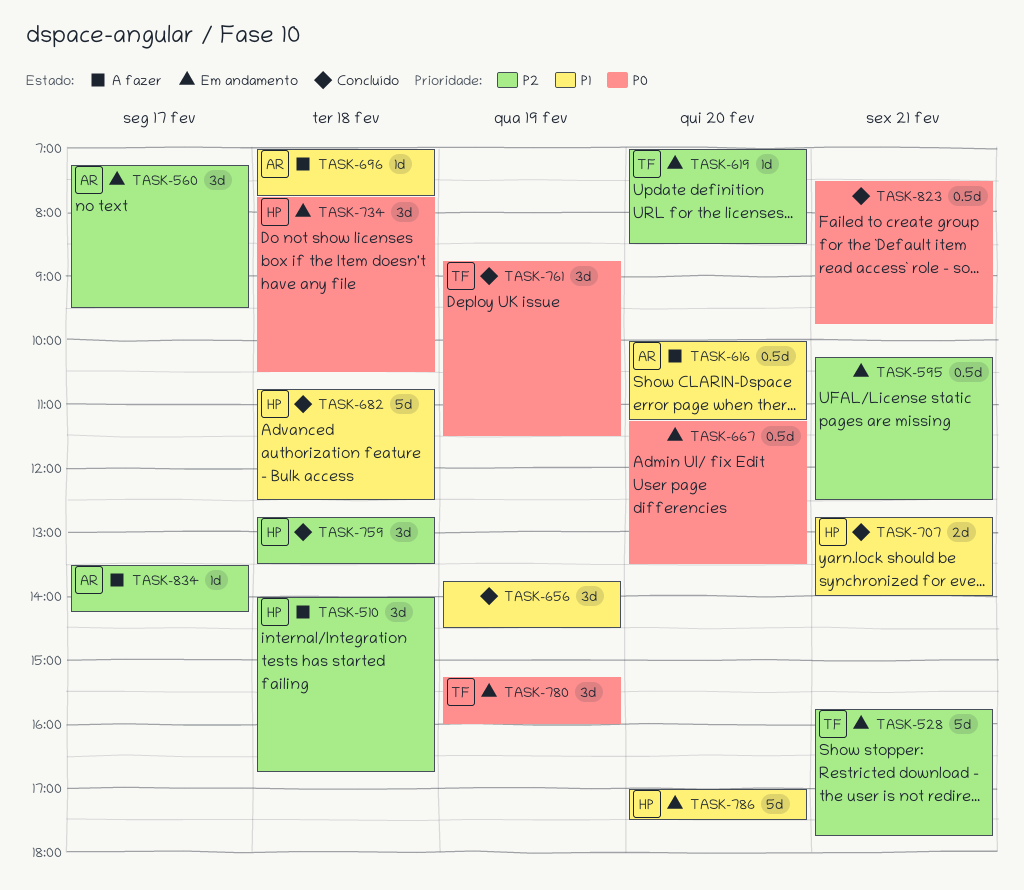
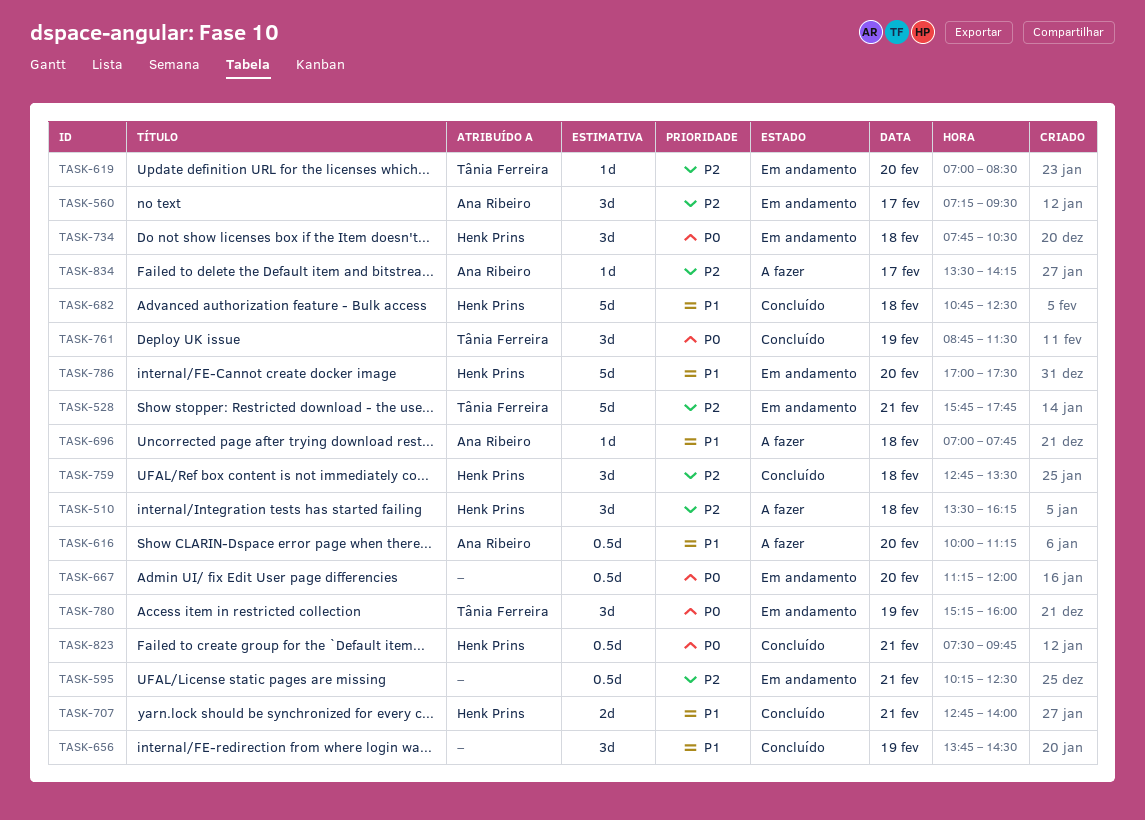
TASK-510, begins: 14:00 -> 13:30
TASK-510, ends: 16:45 -> 16:15
TASK-667, ends: 13:30 -> 12:00
TASK-823, owner: none -> Henk Prins

